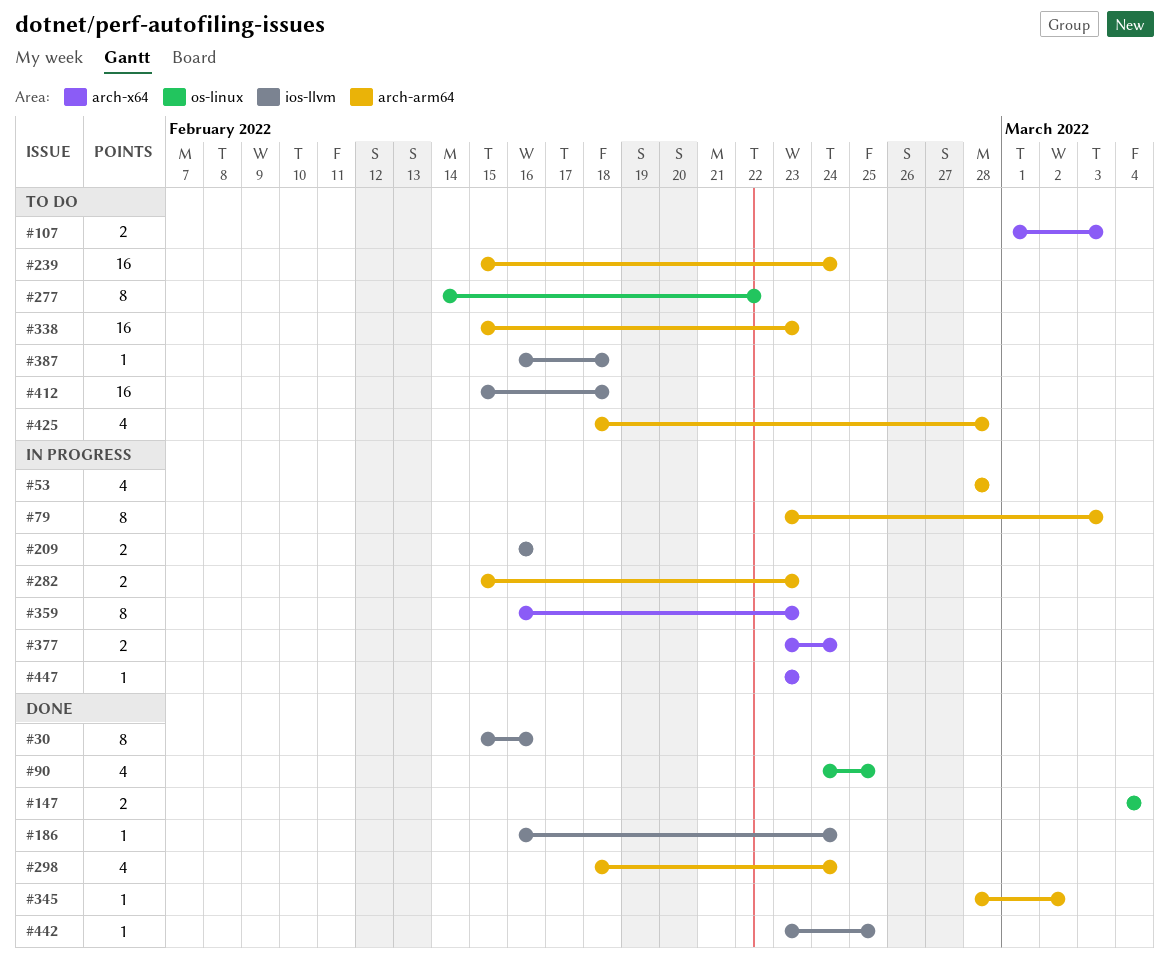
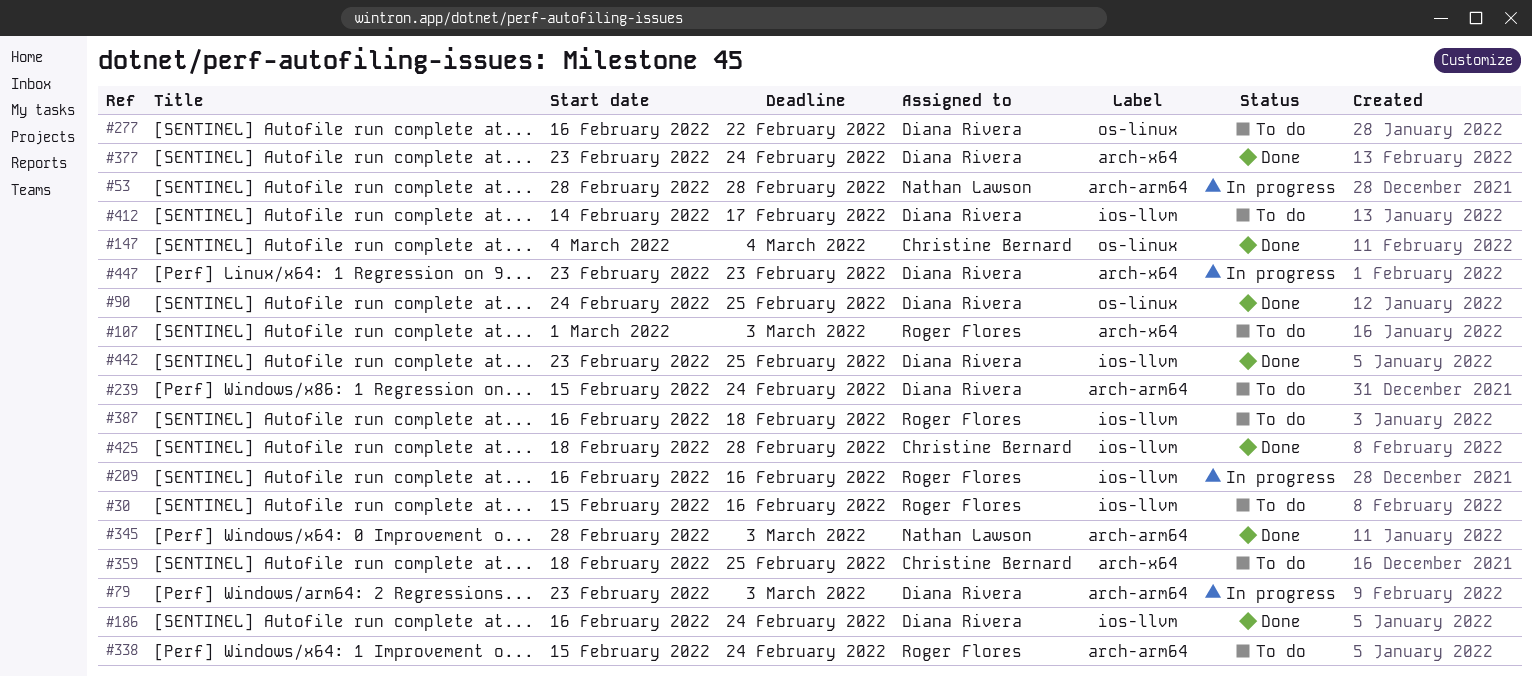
#30, status: Done -> To do
#277, start: Feb 14 -> Feb 16
#282: present -> none
#298: present -> none
#338, due: Feb 23 -> Feb 24
#345, due: Mar 2 -> Mar 3
#359, status: In progress -> To do
#359, start: Feb 16 -> Feb 18
#359, due: Feb 23 -> Feb 25
#377, status: In progress -> Done
#412, start: Feb 15 -> Feb 14
#412, due: Feb 18 -> Feb 17
#425, status: To do -> Done
#425, label: arch-arm64 -> ios-llvm

